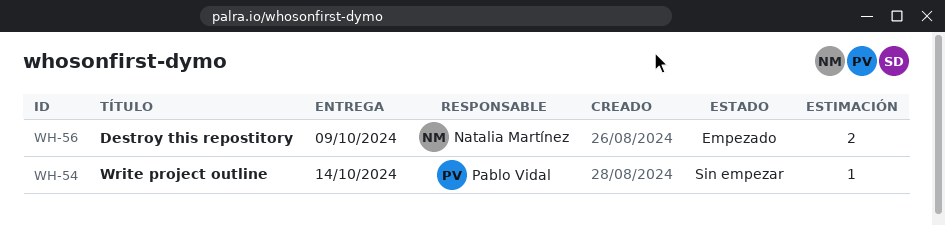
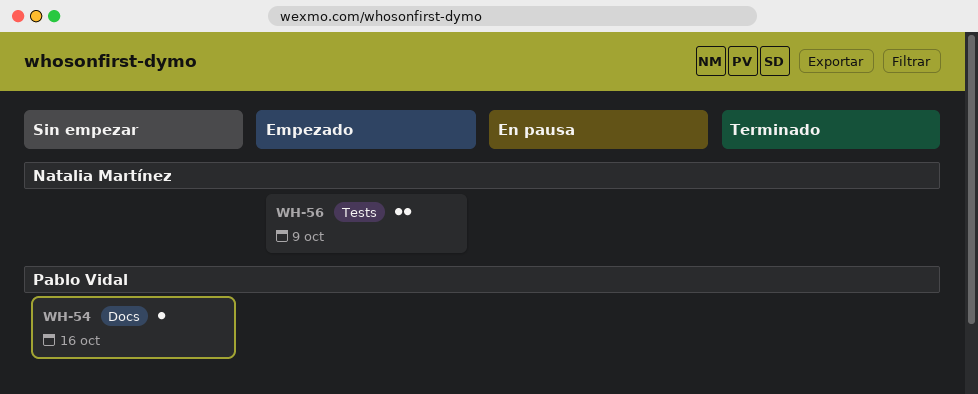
WH-54, due: Oct 14 -> Oct 16

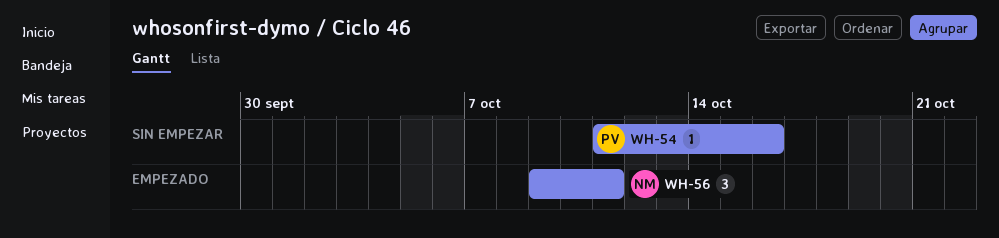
WH-56, estimate: 2 -> 3
WH-56, due: Oct 9 -> Oct 11

